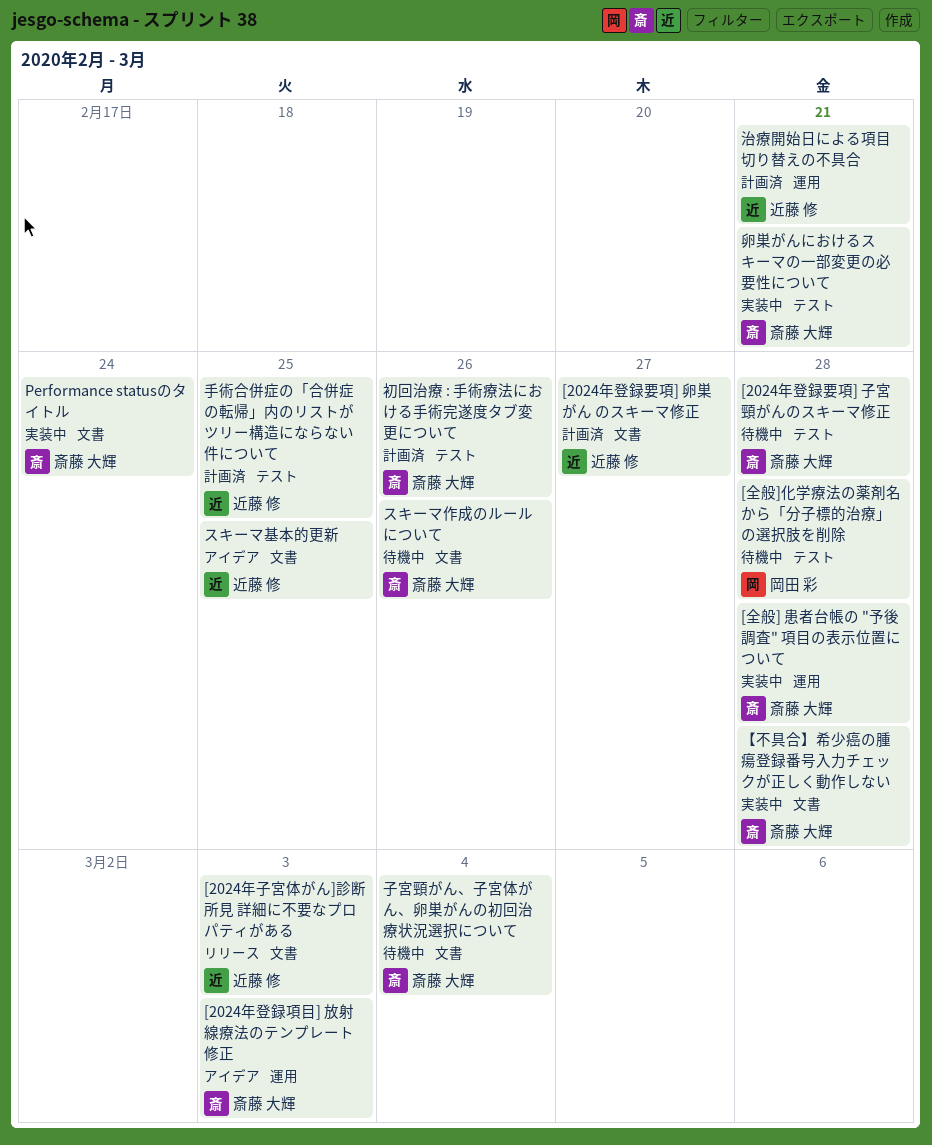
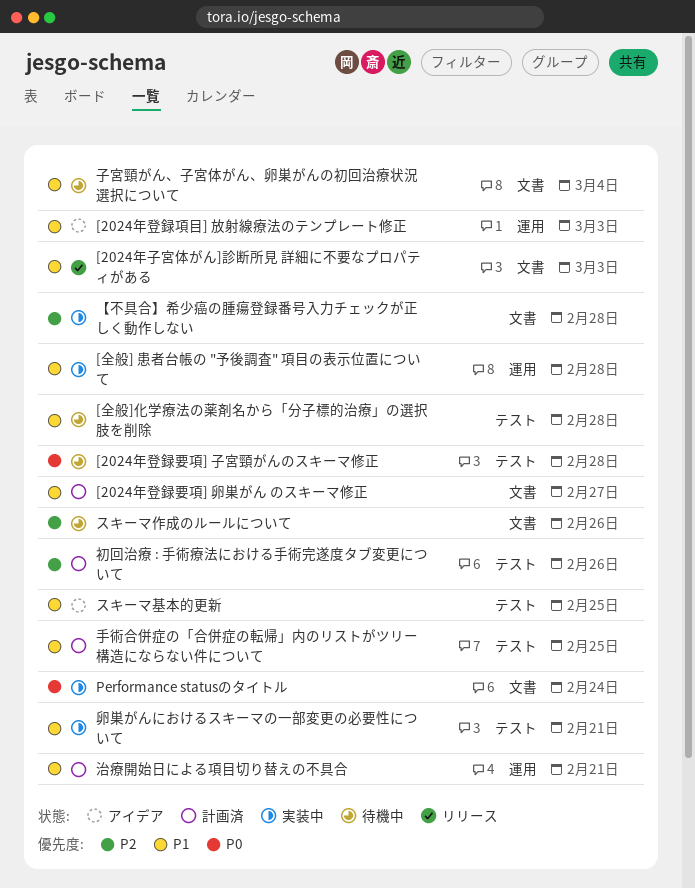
スキーマ基本的更新, label: 文書 -> テスト

